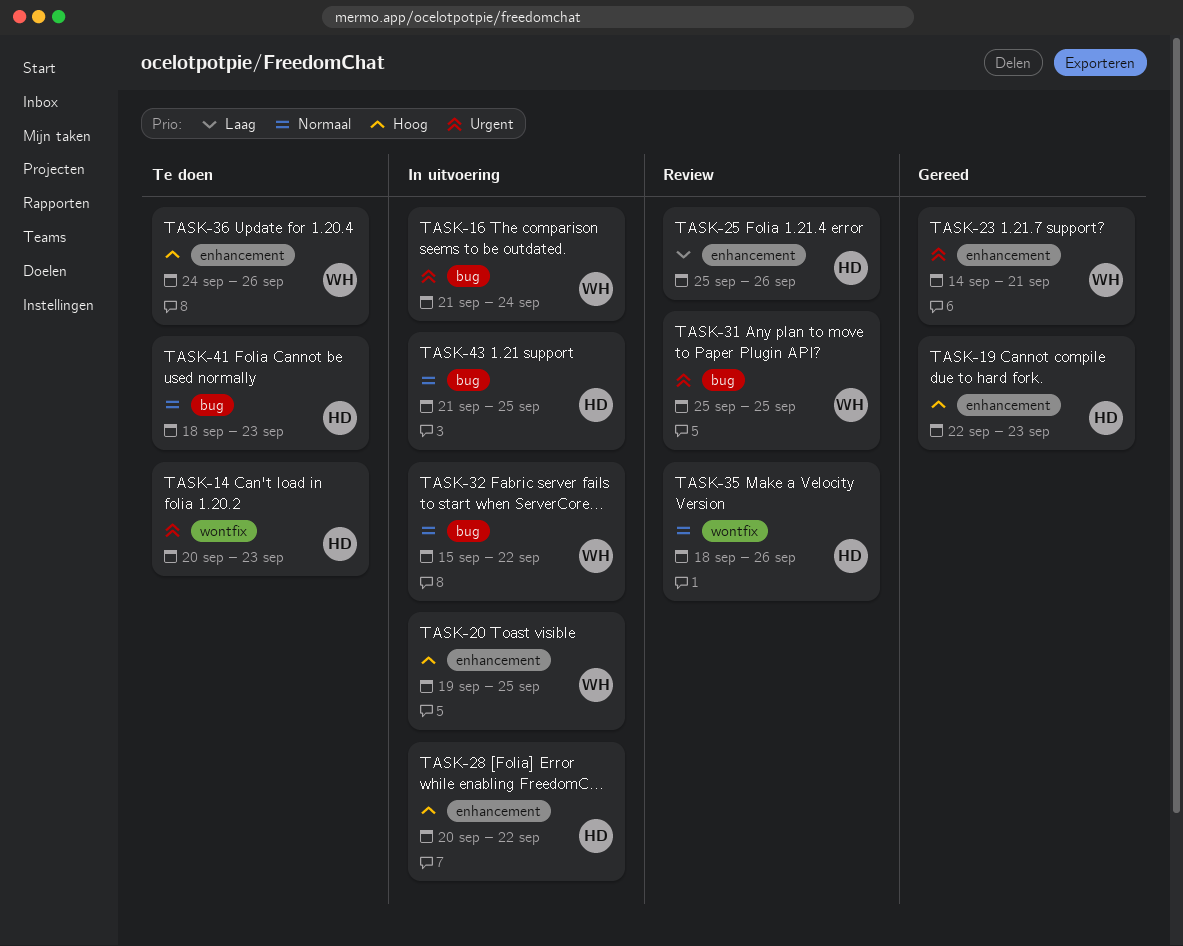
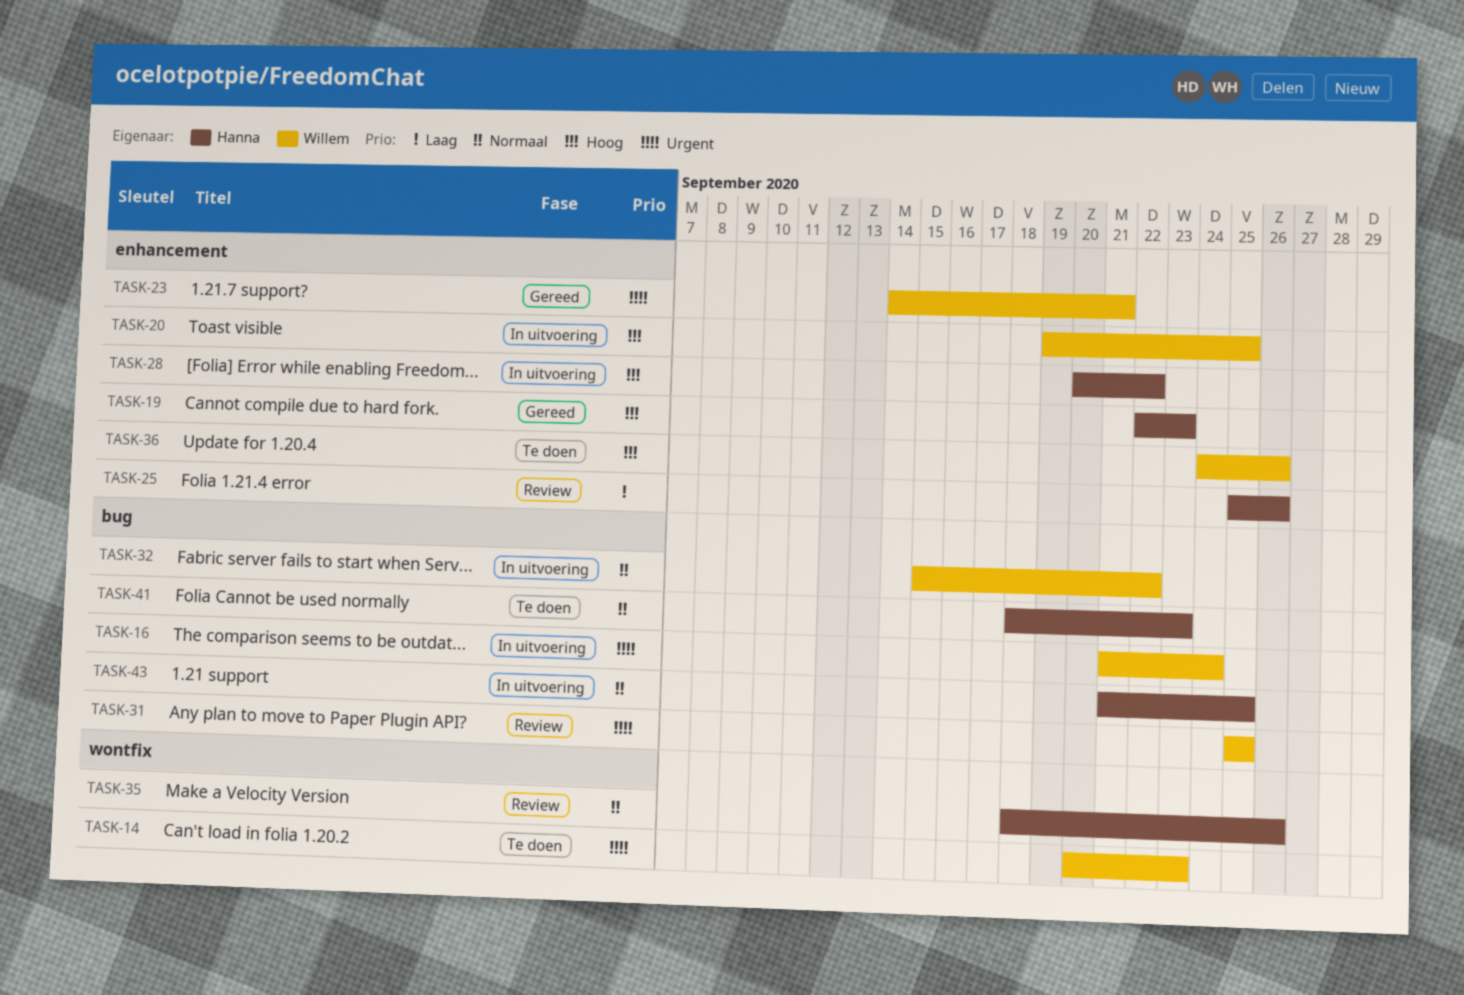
TASK-14, owner: Hanna -> Willem

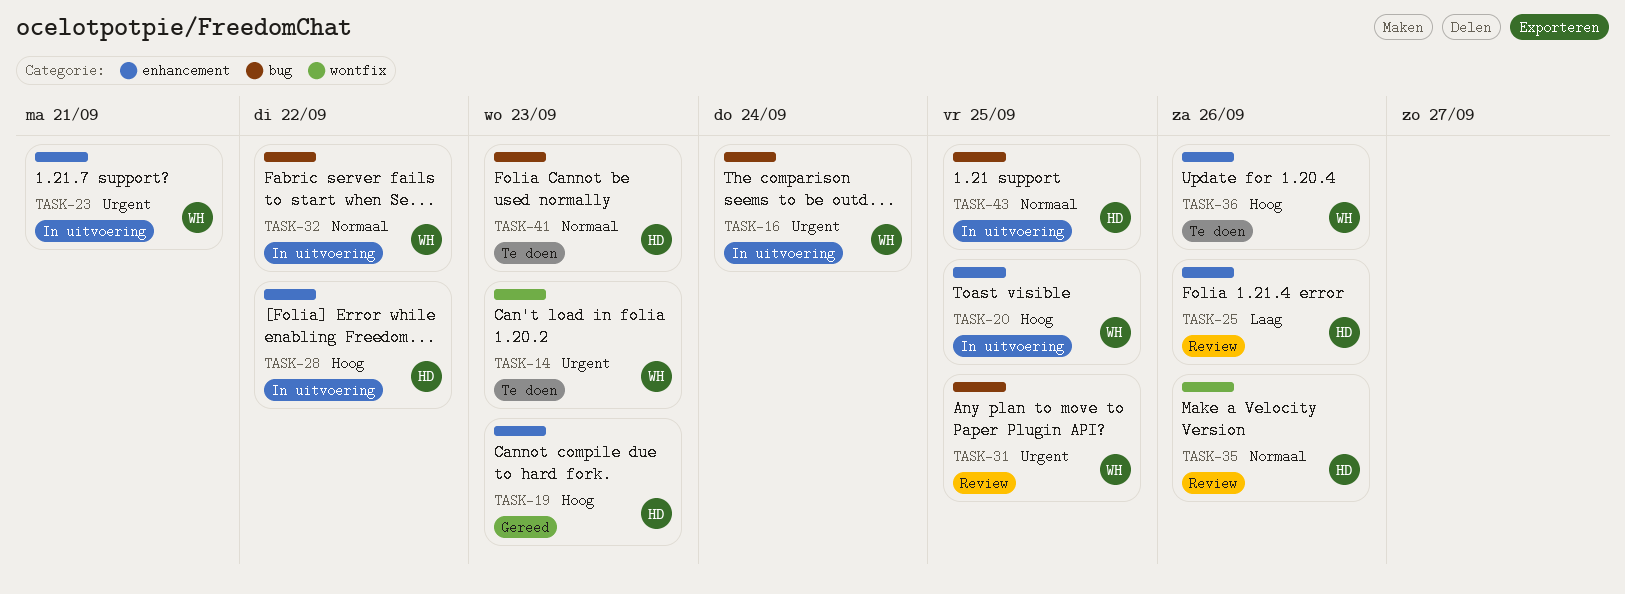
TASK-23, status: Gereed -> In uitvoering

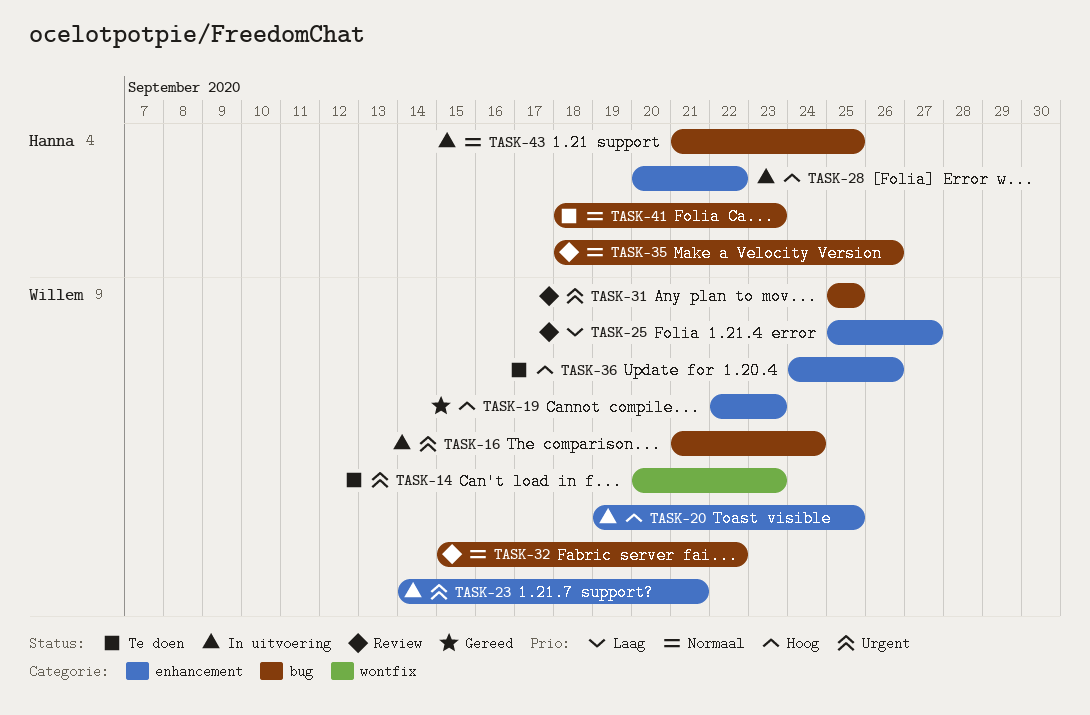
TASK-19, owner: Hanna -> Willem
TASK-25, owner: Hanna -> Willem
TASK-25, due: Sep 26 -> Sep 27
TASK-32, status: In uitvoering -> Review
TASK-35, label: wontfix -> bug

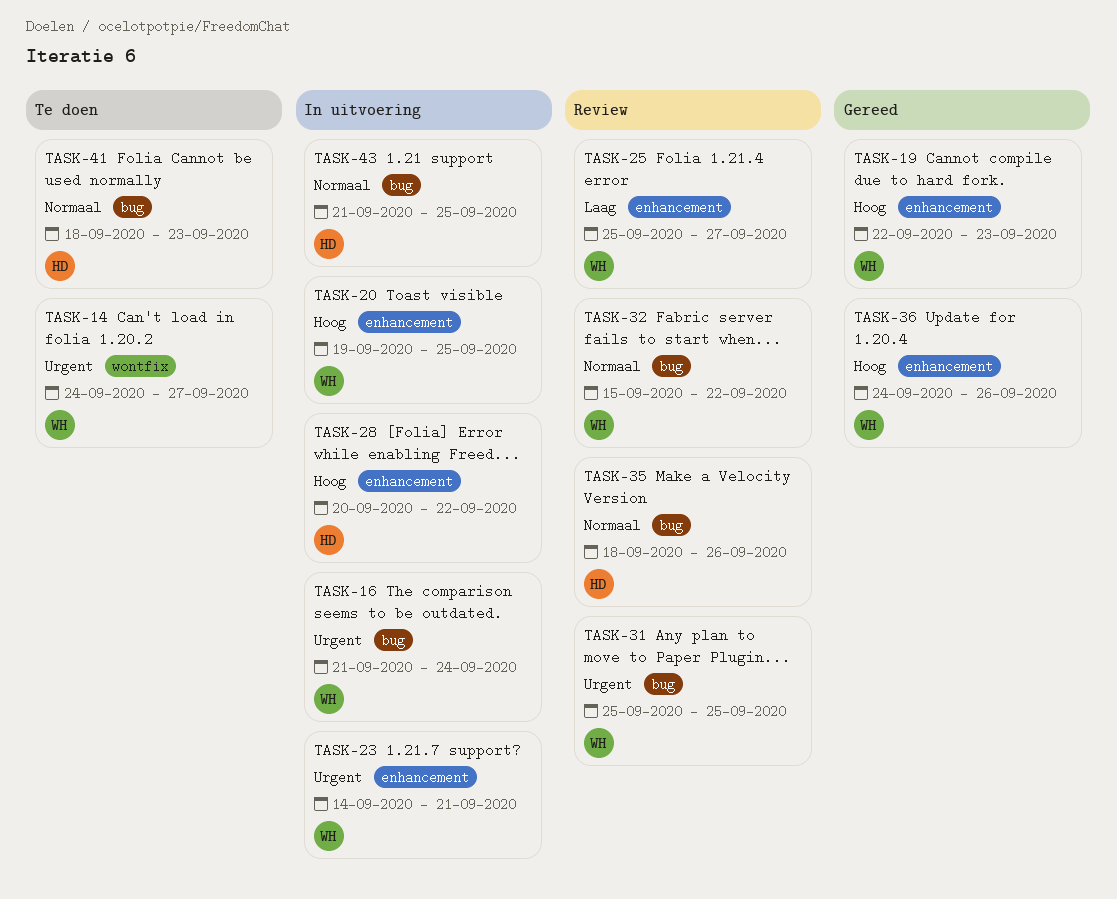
TASK-14, start: Sep 20 -> Sep 24
TASK-14, due: Sep 23 -> Sep 27
TASK-36, status: Te doen -> Gereed

